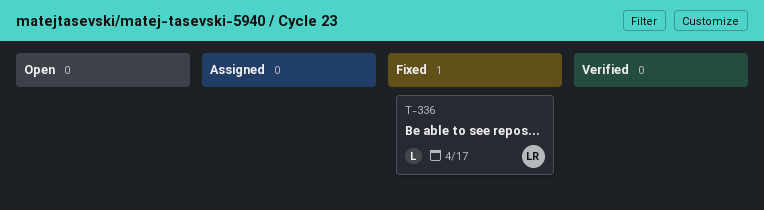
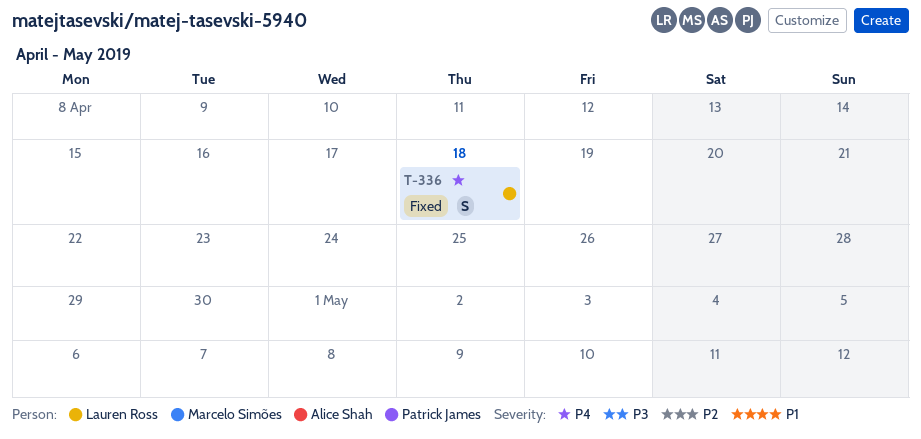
T-336, estimate: L -> S
T-336, due: Apr 17 -> Apr 18

